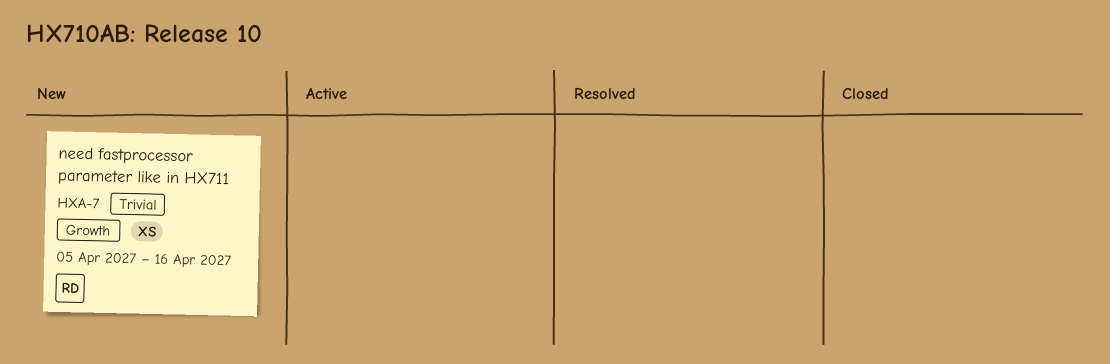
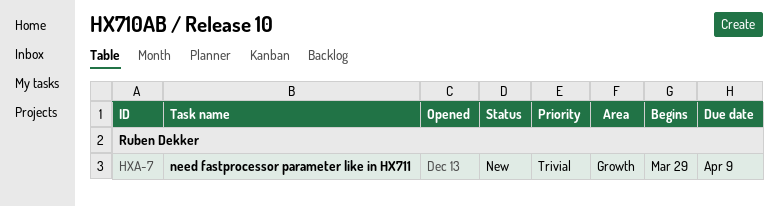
HXA-7, start: Apr 5 -> Mar 29
HXA-7, due: Apr 16 -> Apr 9

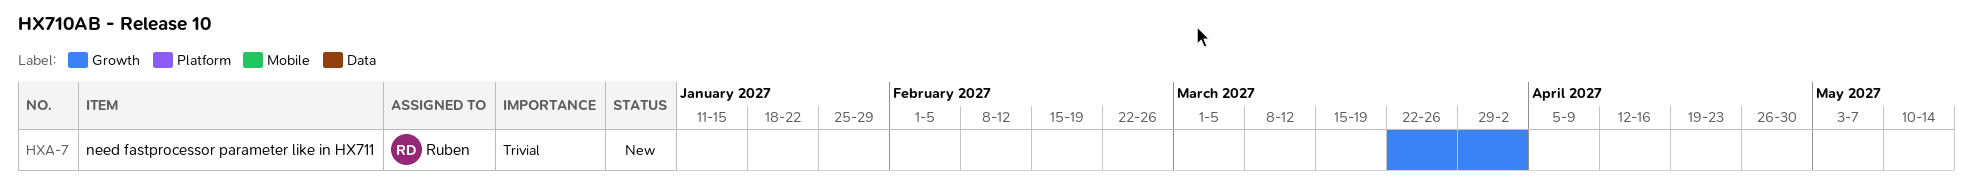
HXA-7, start: Mar 29 -> Mar 22
HXA-7, due: Apr 9 -> Apr 2

